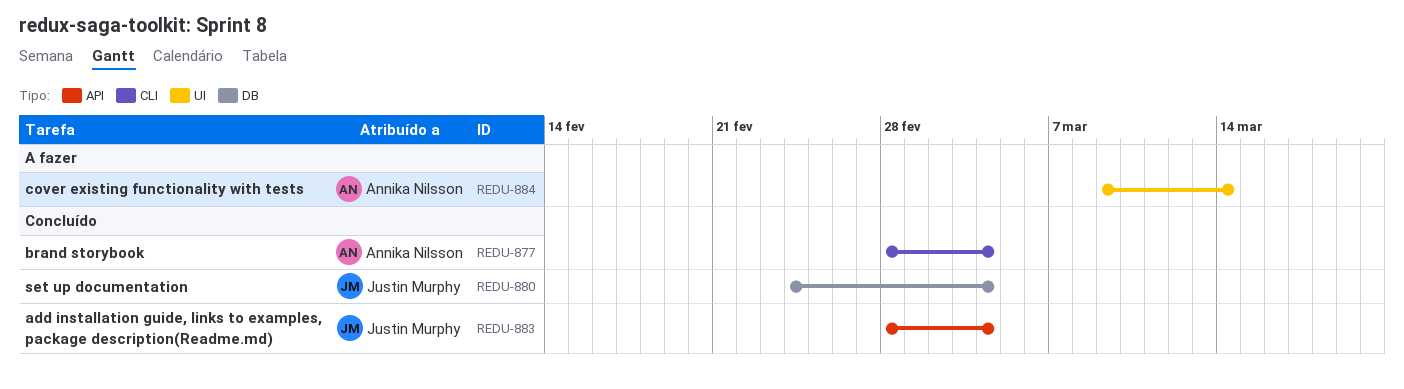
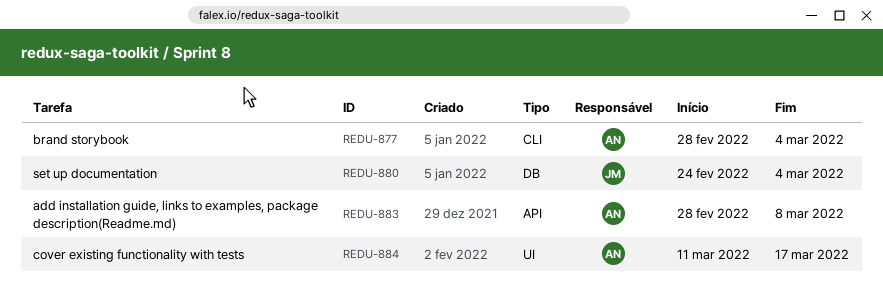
REDU-883, owner: Justin Murphy -> Annika Nilsson
REDU-883, due: Mar 4 -> Mar 8
REDU-884, start: Mar 9 -> Mar 11
REDU-884, due: Mar 14 -> Mar 17

